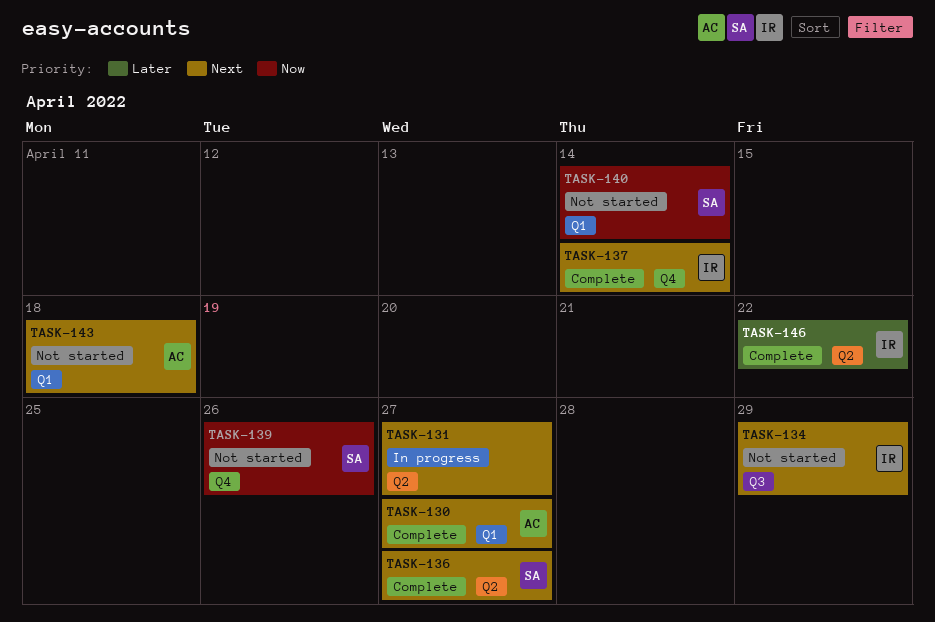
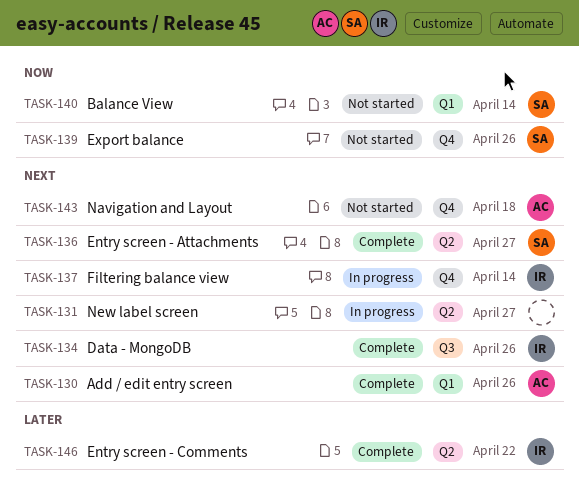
TASK-130, due: Apr 27 -> Apr 26
TASK-134, status: Not started -> Complete
TASK-134, due: Apr 29 -> Apr 26
TASK-137, status: Complete -> In progress
TASK-143, label: Q1 -> Q4

